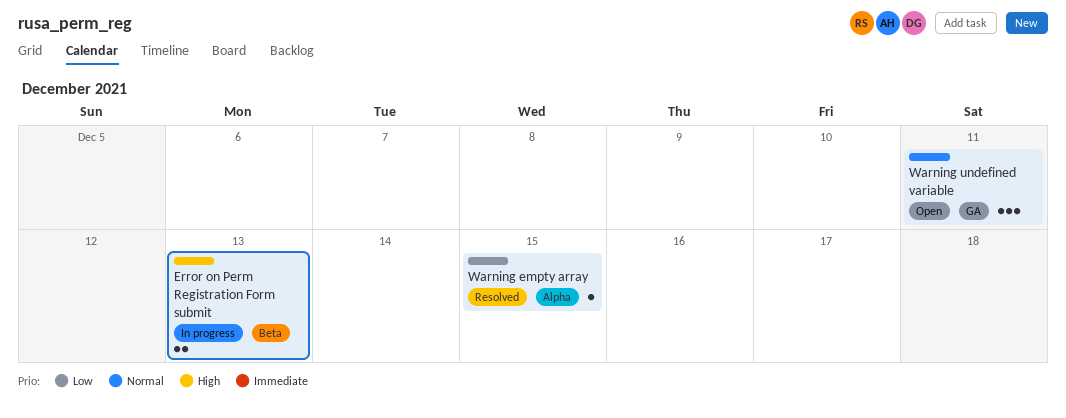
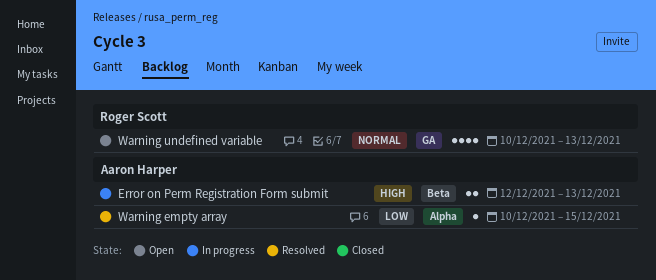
Warning undefined variable, estimate: 3 -> 4
Warning undefined variable, due: Dec 11 -> Dec 13

